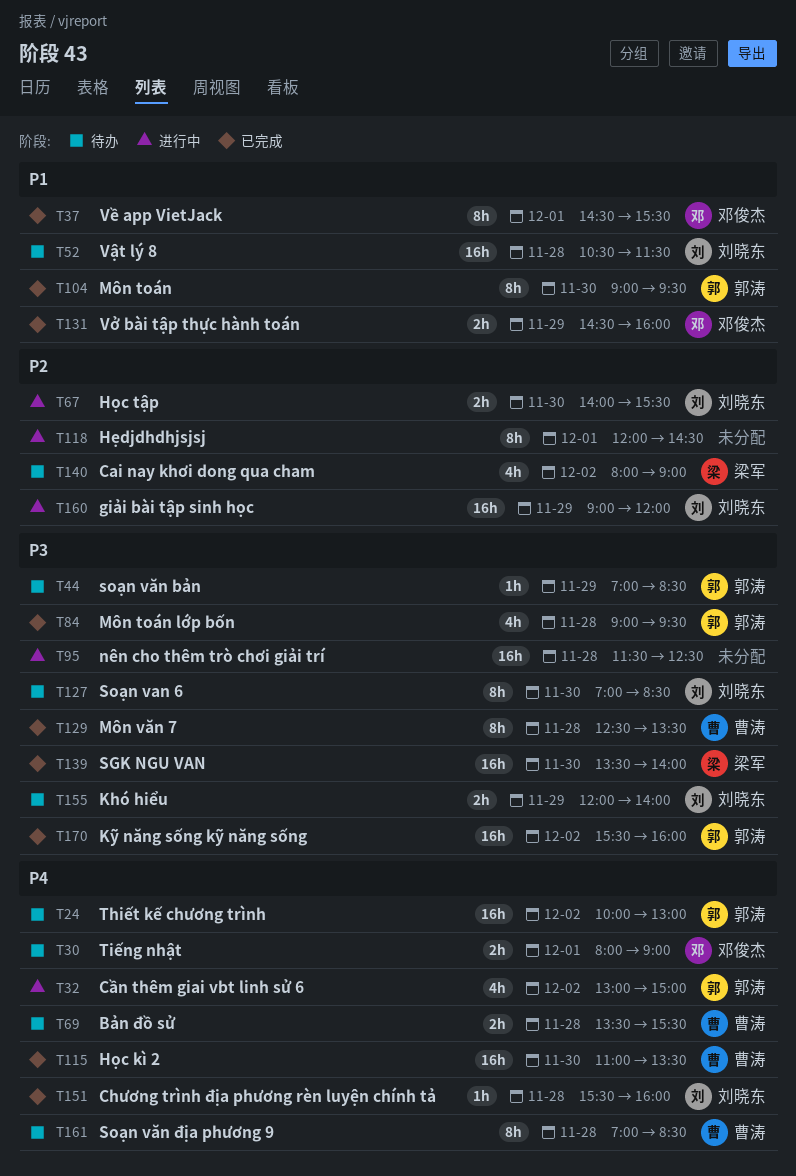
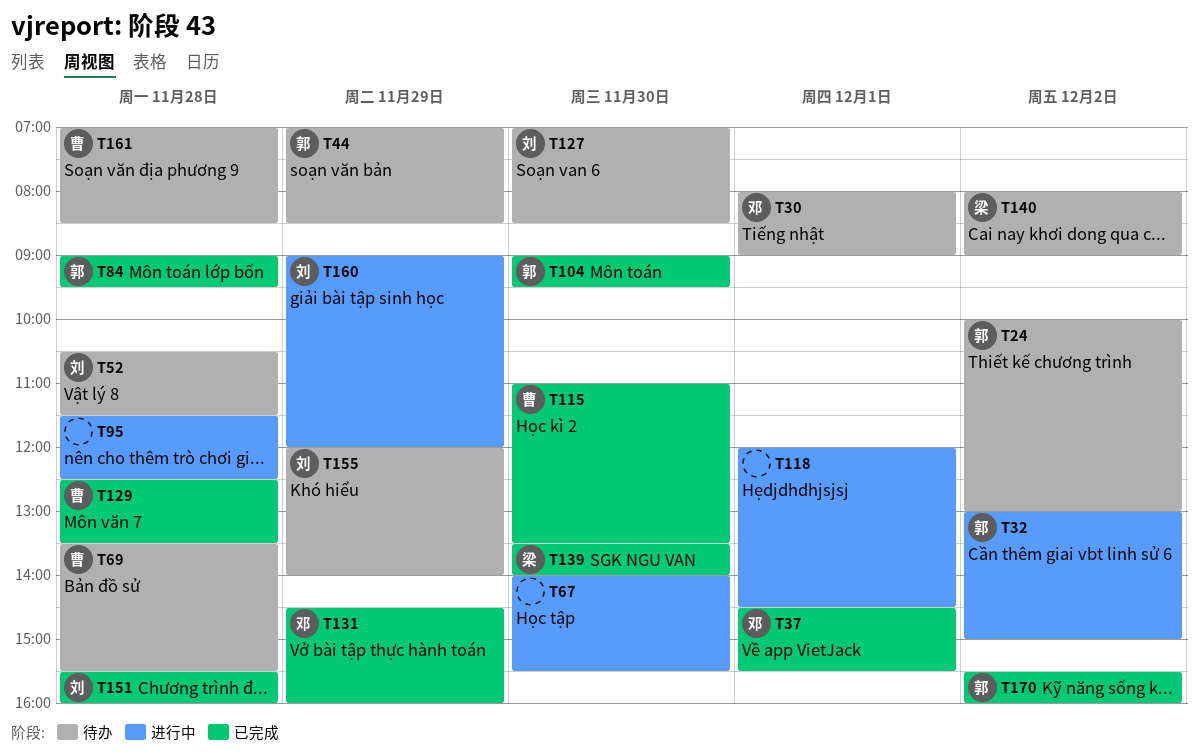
T67, owner: 刘晓东 -> none

